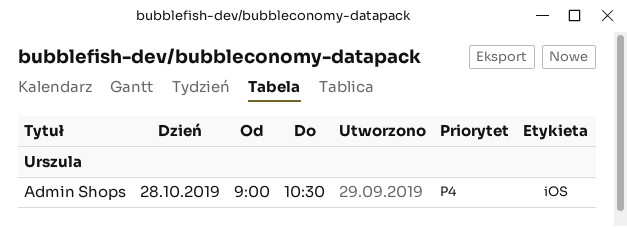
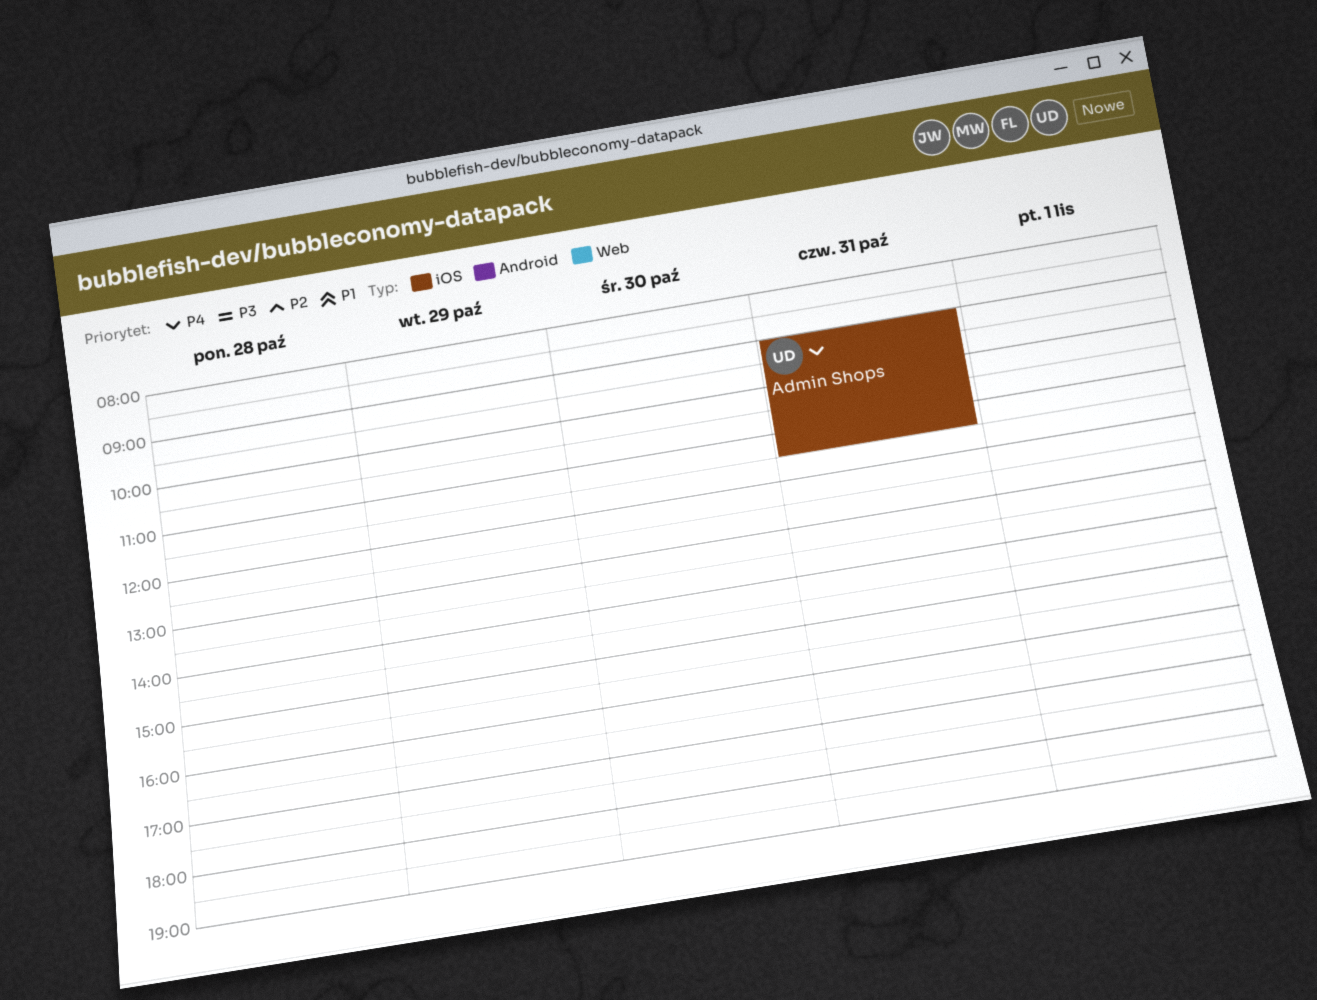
Admin Shops, day: Oct 28 -> Oct 31
Admin Shops, ends: 10:30 -> 11:30

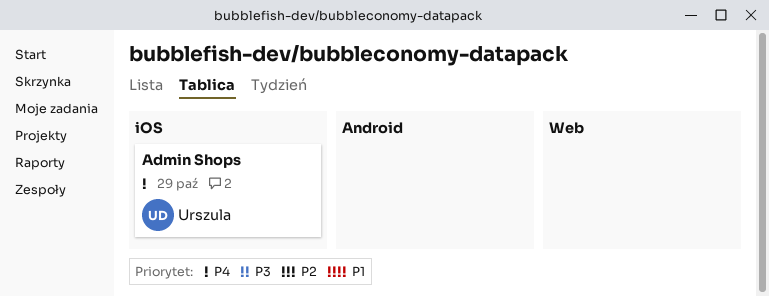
Admin Shops, day: Oct 31 -> Oct 29

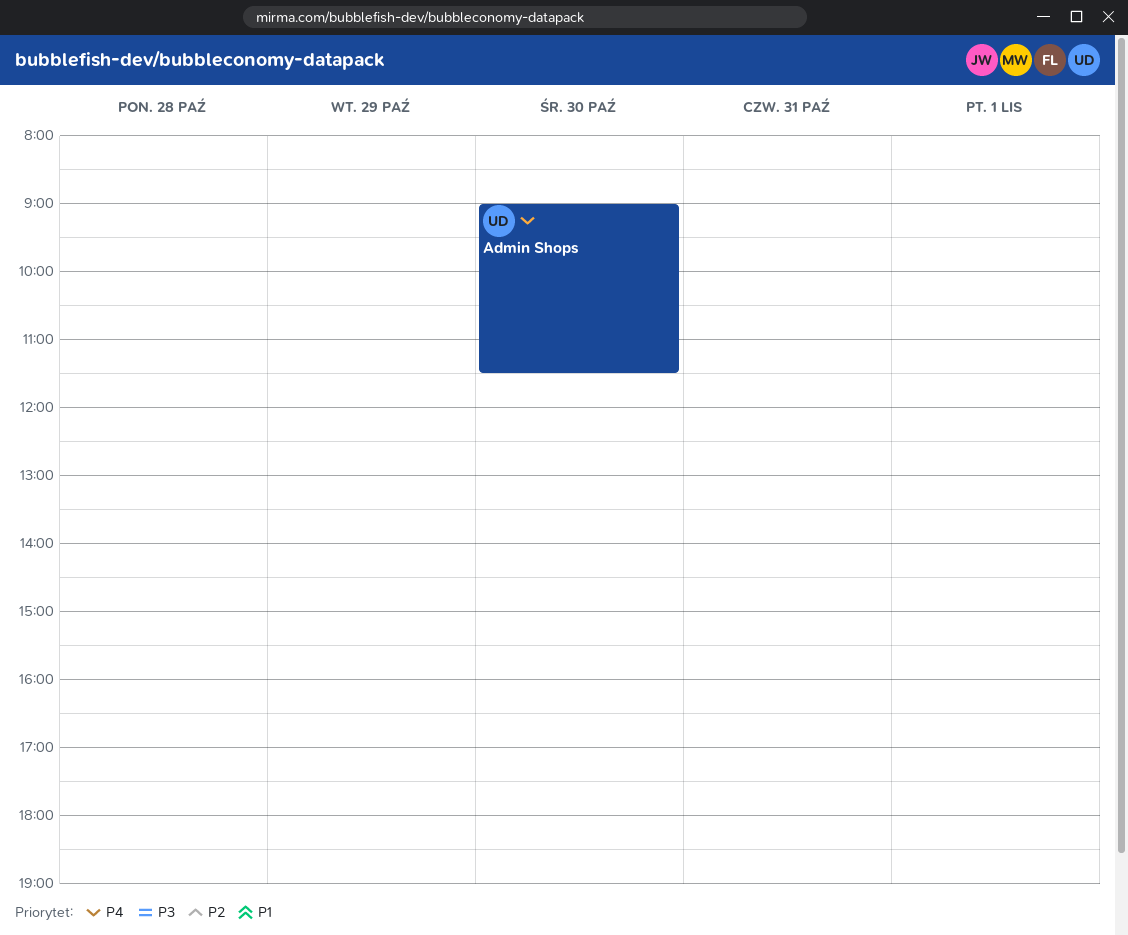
Admin Shops, day: Oct 29 -> Oct 30

